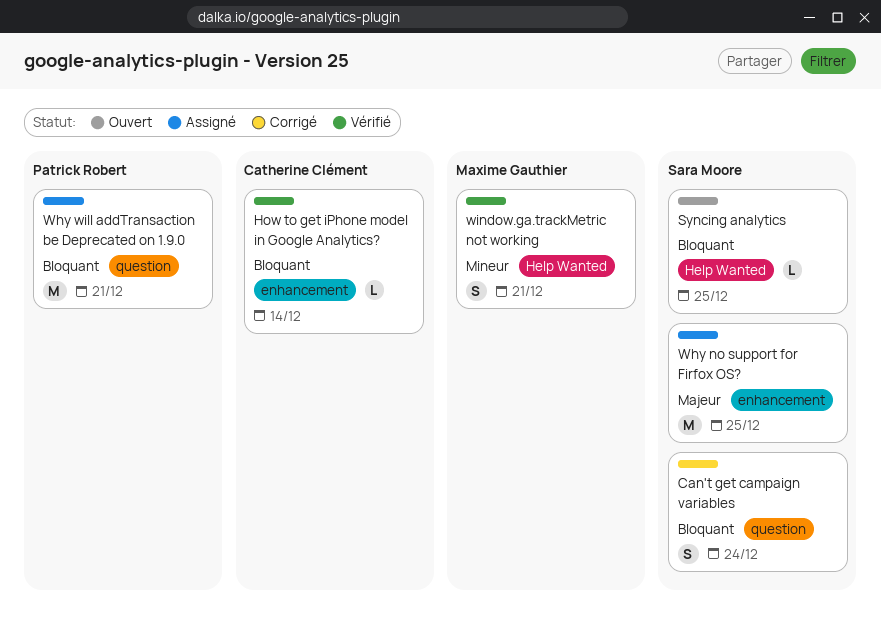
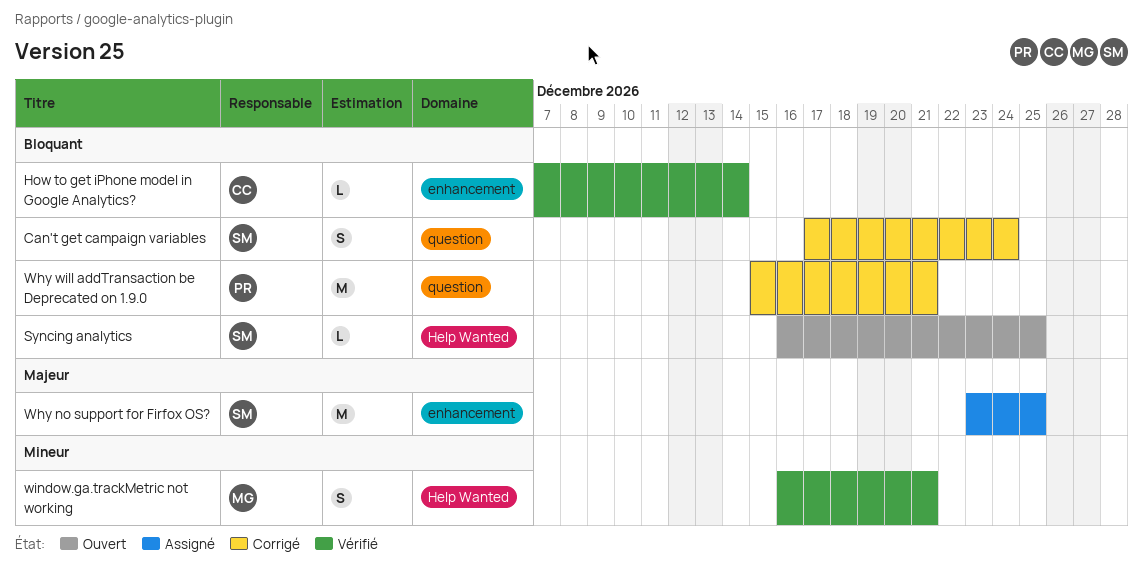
Why will addTransaction be Deprecated on 1.9.0, status: Assigné -> Corrigé

